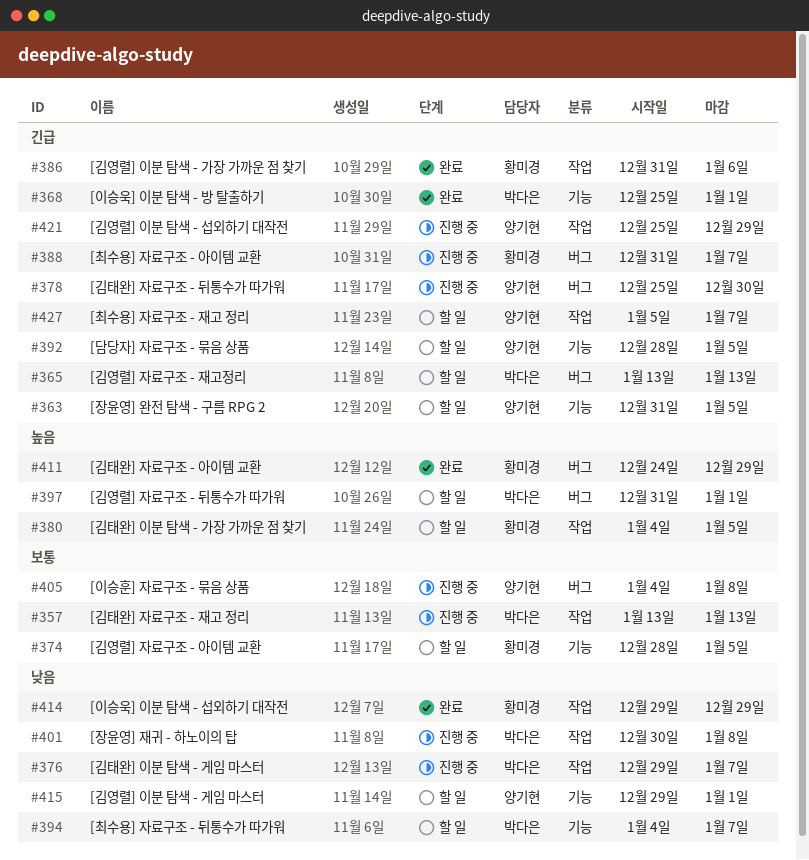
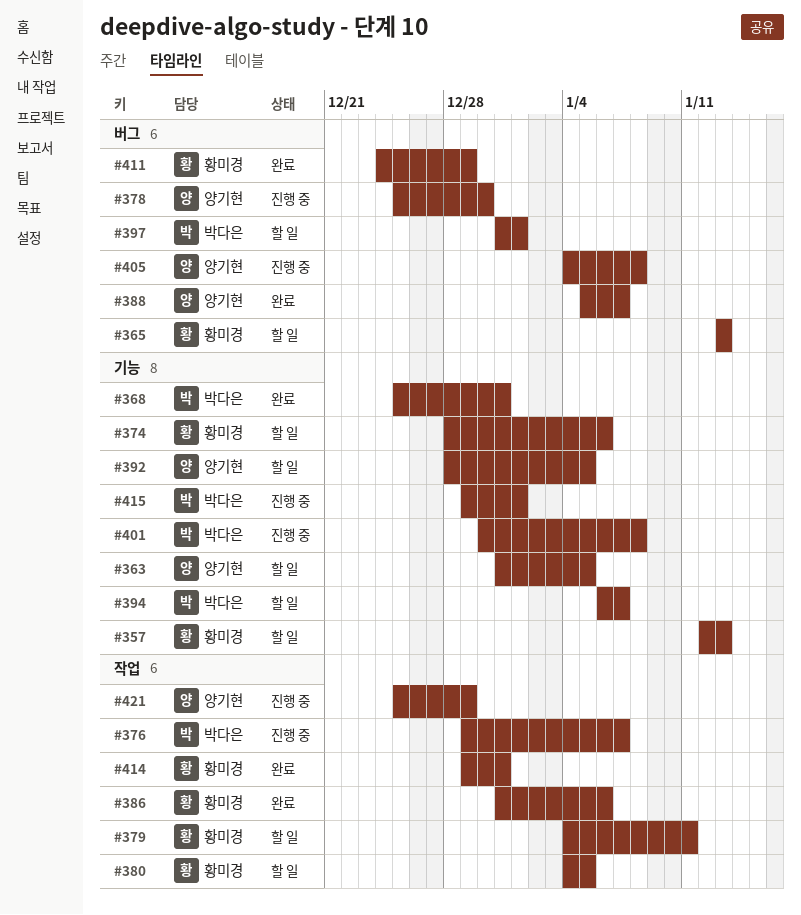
#357, status: 진행 중 -> 할 일
#357, owner: 박다은 -> 황미경
#357, label: 작업 -> 기능
#357, start: Jan 13 -> Jan 12
#365, owner: 박다은 -> 황미경
#368, due: Jan 1 -> Dec 31
#374, due: Jan 5 -> Jan 6
#379: none -> present
#388, status: 진행 중 -> 완료
#388, owner: 황미경 -> 양기현
#388, start: Dec 31 -> Jan 5
#394, start: Jan 4 -> Jan 6
#401, label: 작업 -> 기능
#414, due: Dec 29 -> Dec 31
#415, status: 할 일 -> 진행 중
#415, owner: 양기현 -> 박다은
#427: present -> none

